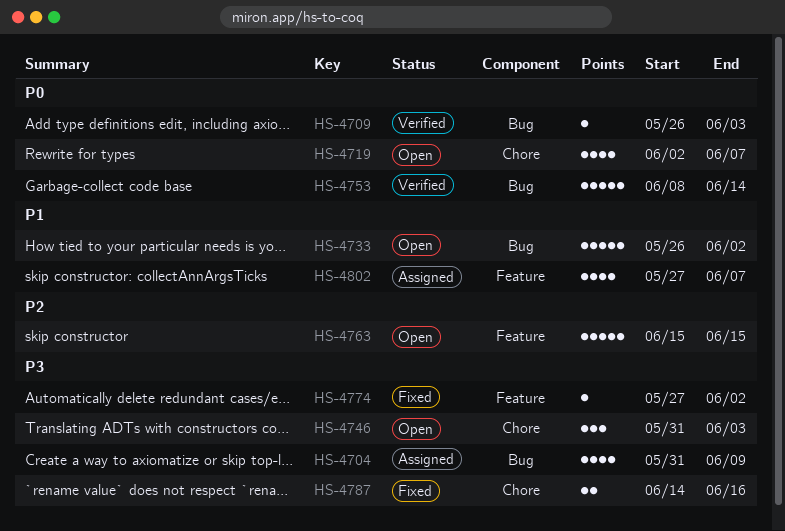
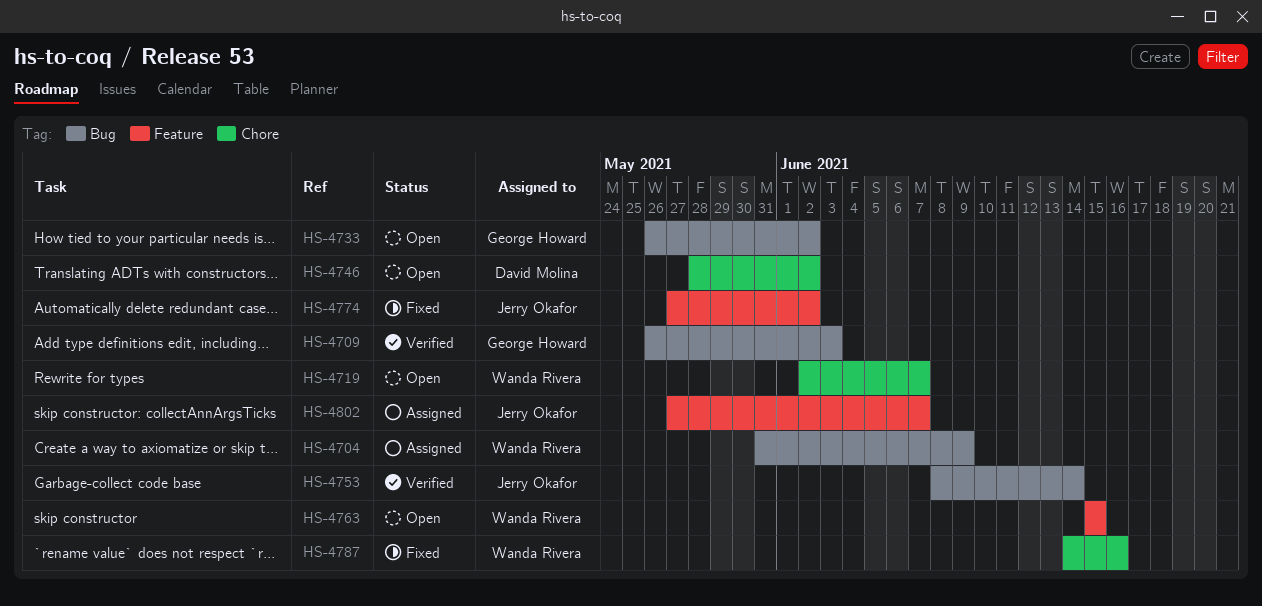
HS-4746, start: May 31 -> May 28
HS-4746, due: Jun 3 -> Jun 2

